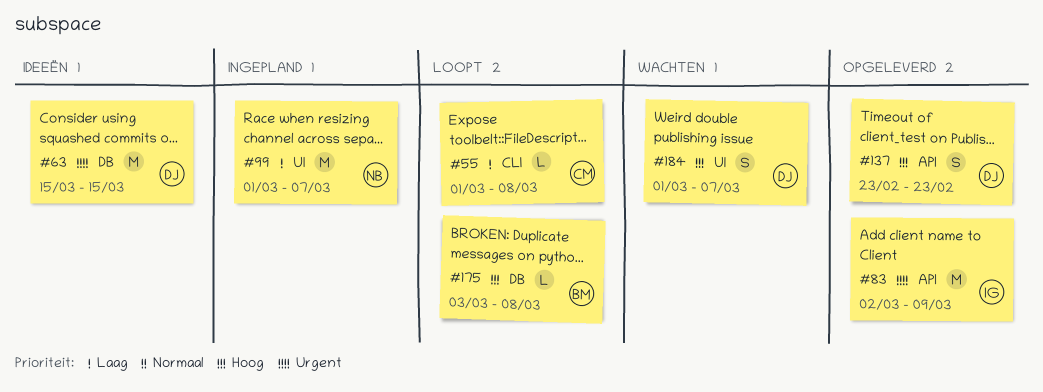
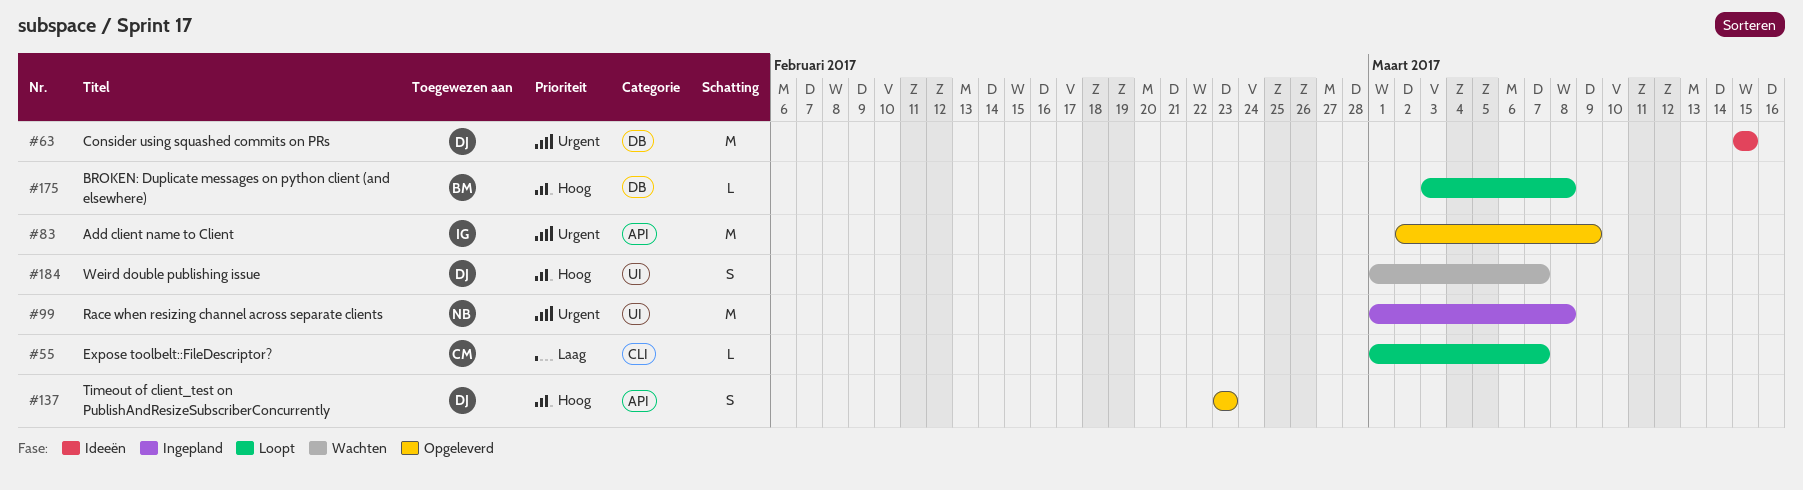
#55, due: Mar 8 -> Mar 7
#99, priority: Laag -> Urgent
#99, due: Mar 7 -> Mar 8

